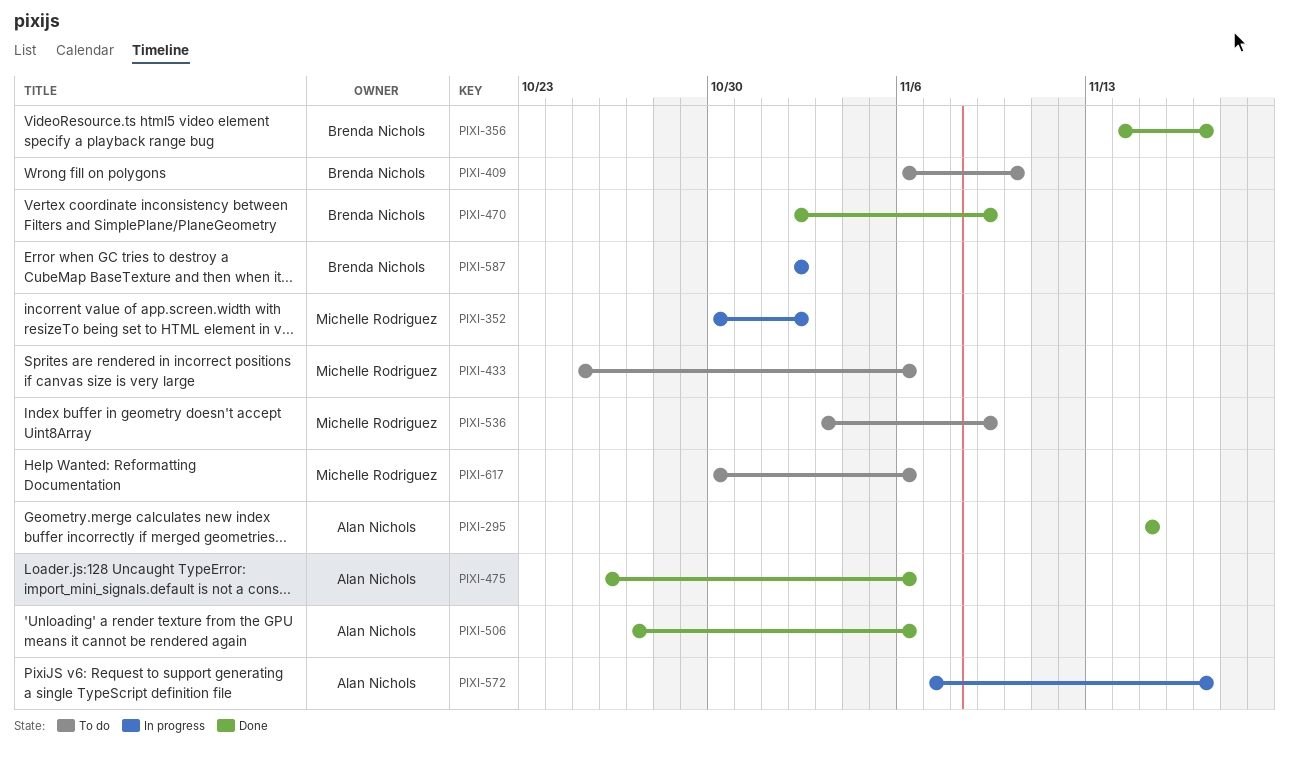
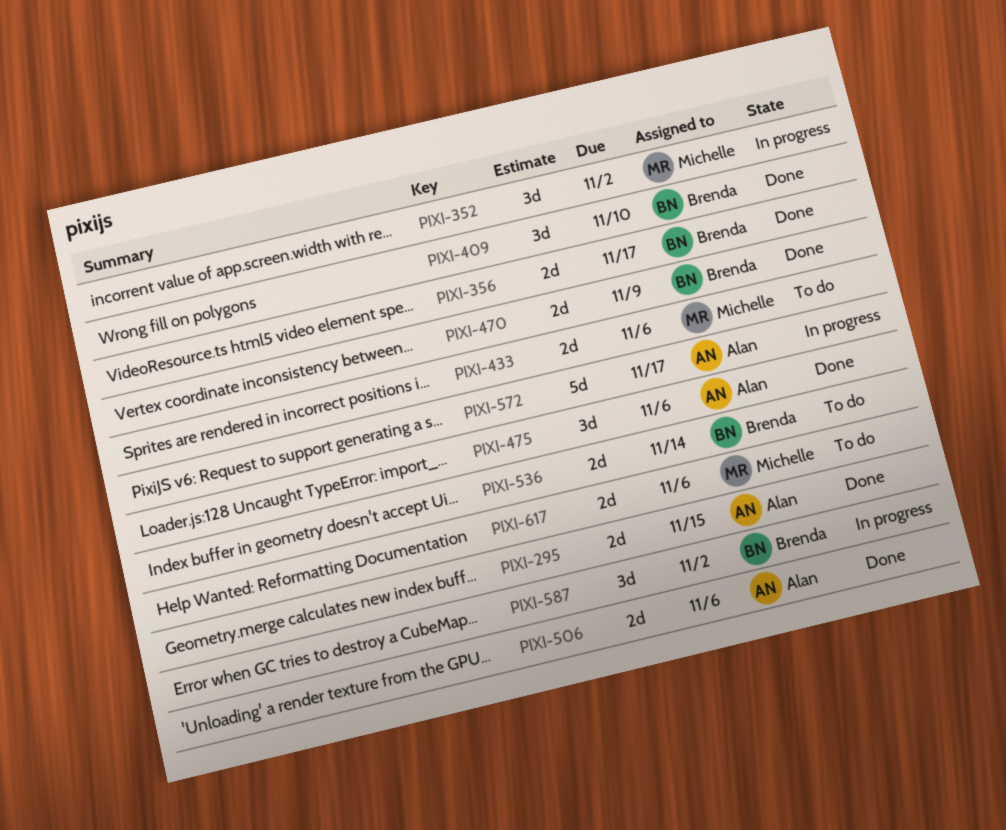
PIXI-409, status: To do -> Done
PIXI-536, owner: Michelle Rodriguez -> Brenda Nichols
PIXI-536, due: Nov 9 -> Nov 14

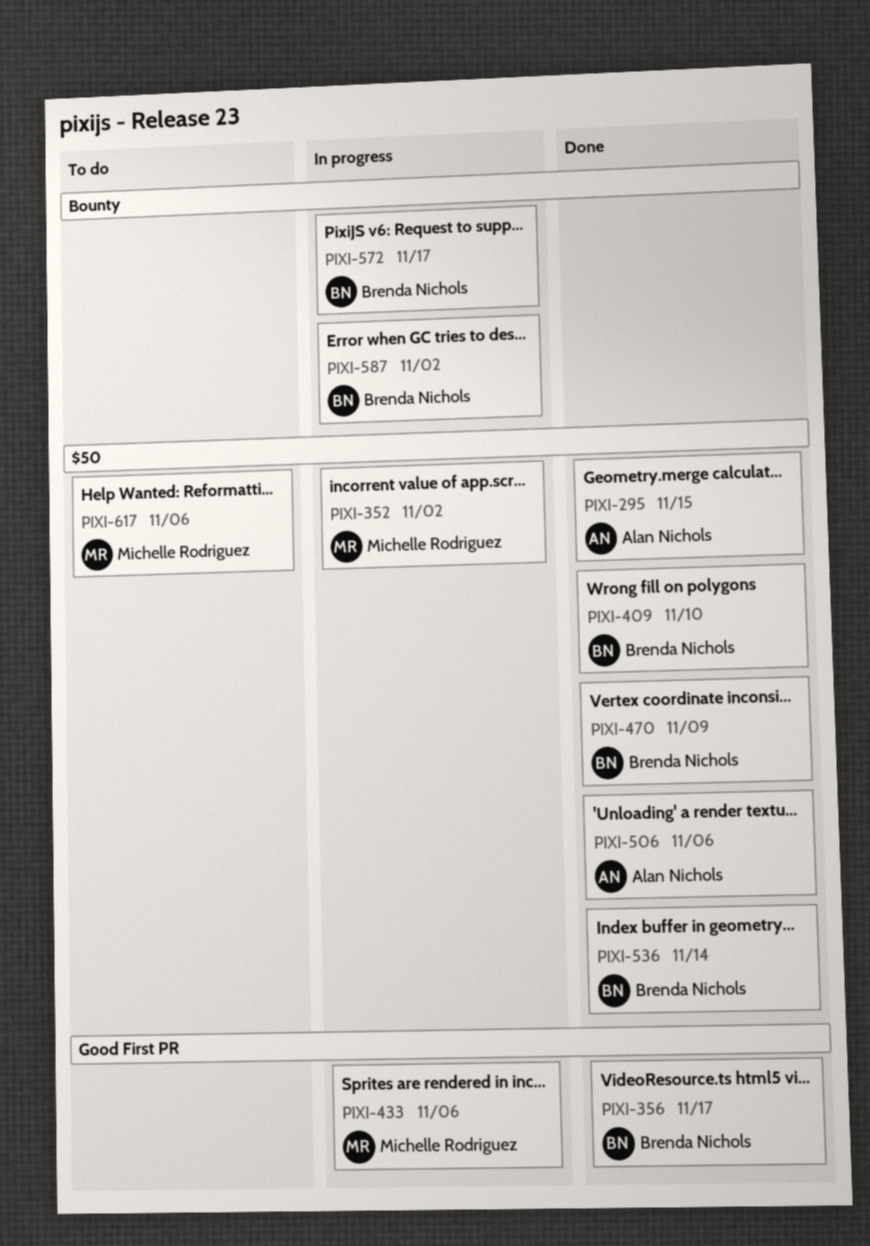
PIXI-433, status: To do -> In progress
PIXI-475: present -> none
PIXI-536, status: To do -> Done
PIXI-572, owner: Alan Nichols -> Brenda Nichols

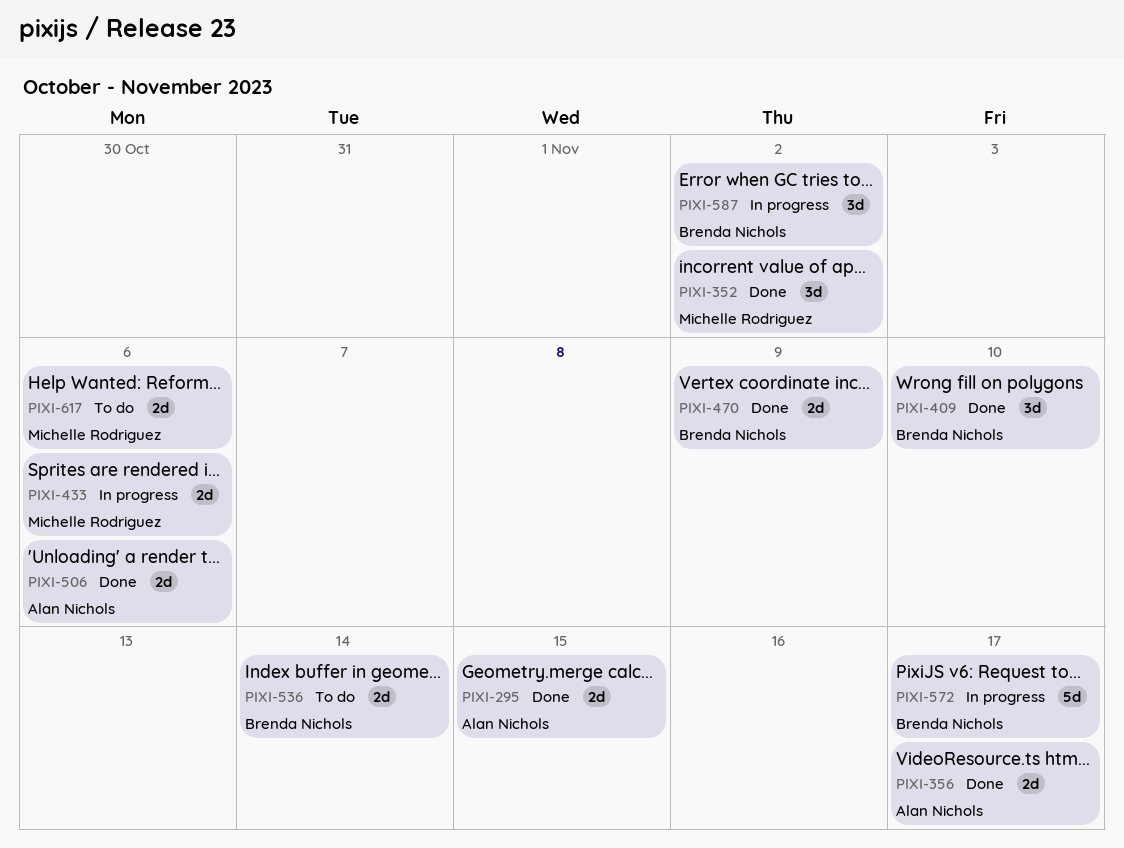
PIXI-352, status: In progress -> Done
PIXI-356, owner: Brenda Nichols -> Alan Nichols
PIXI-536, status: Done -> To do

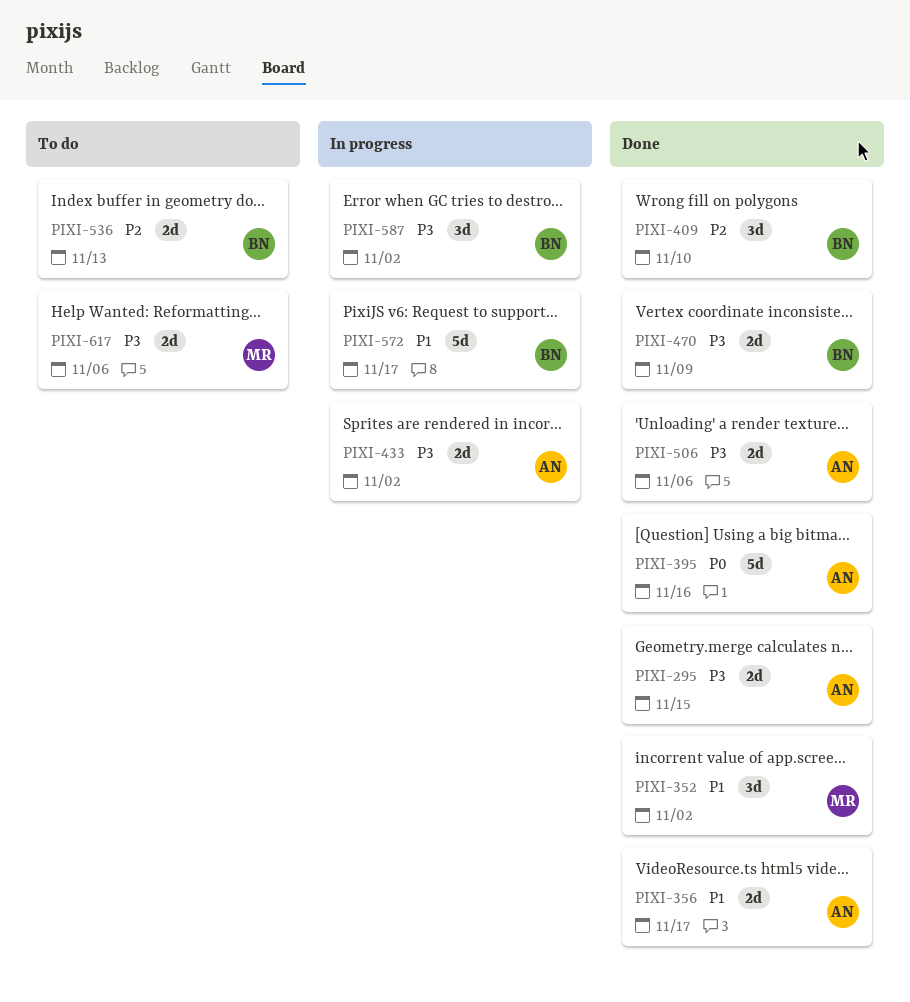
PIXI-395: none -> present
PIXI-433, owner: Michelle Rodriguez -> Alan Nichols
PIXI-433, due: Nov 6 -> Nov 2
PIXI-536, due: Nov 14 -> Nov 13

